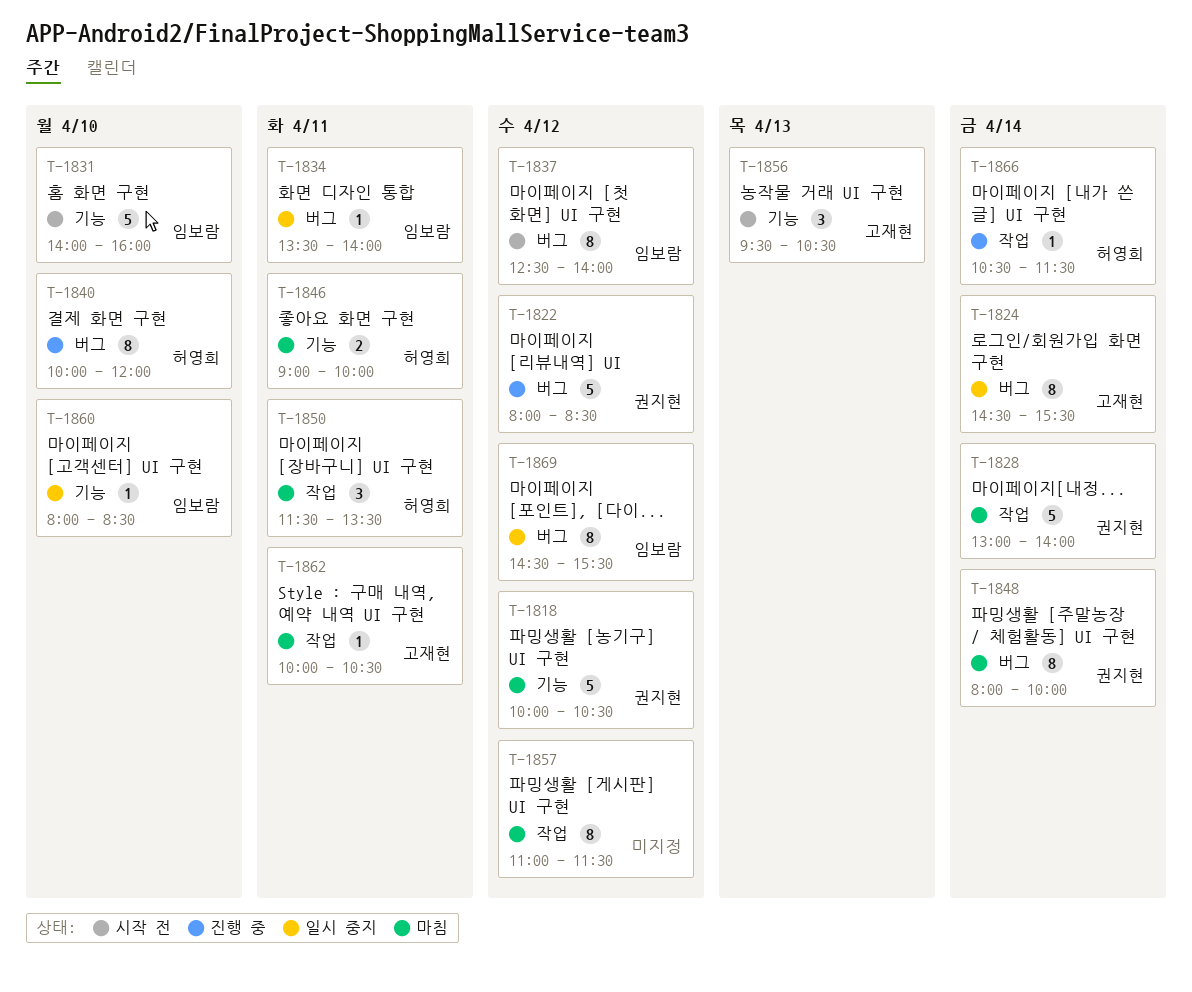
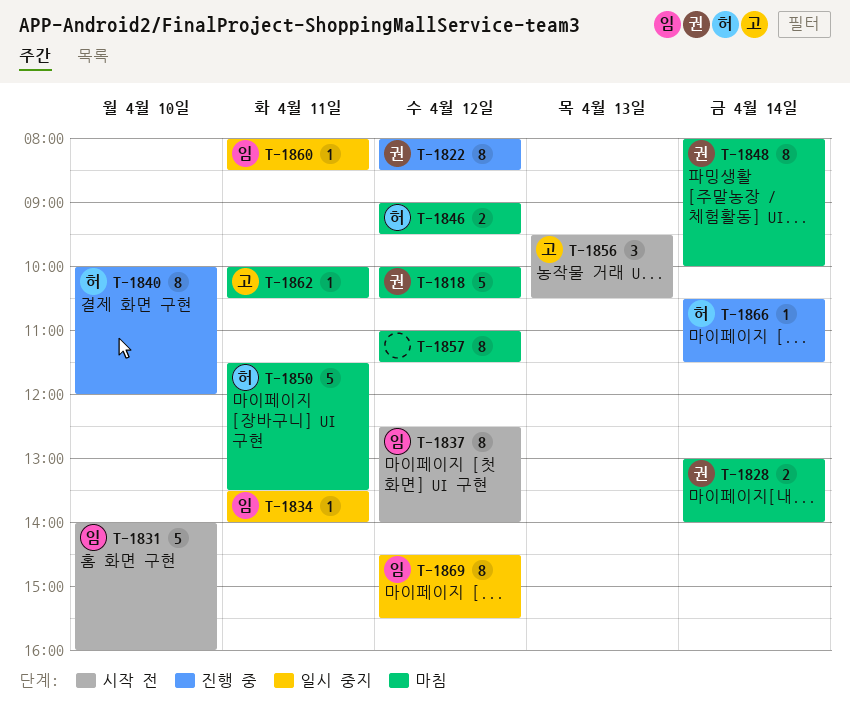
T-1822, estimate: 5 -> 8
T-1824: present -> none
T-1828, estimate: 5 -> 2
T-1846, day: Apr 11 -> Apr 12
T-1846, ends: 10:00 -> 09:30
T-1850, estimate: 3 -> 5
T-1860, day: Apr 10 -> Apr 11

